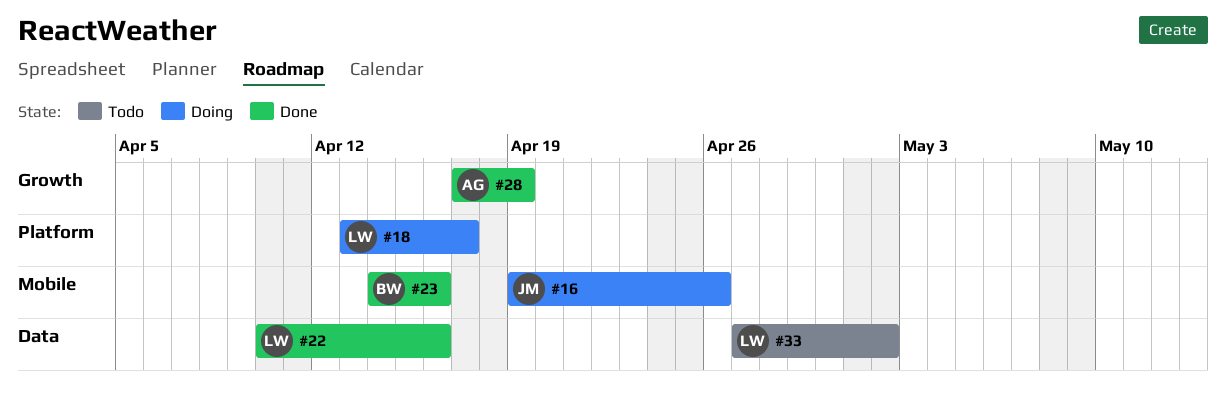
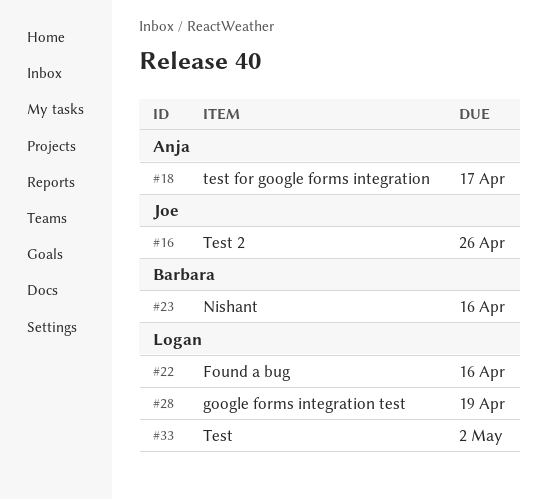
#18, owner: Logan -> Anja
#28, owner: Anja -> Logan

